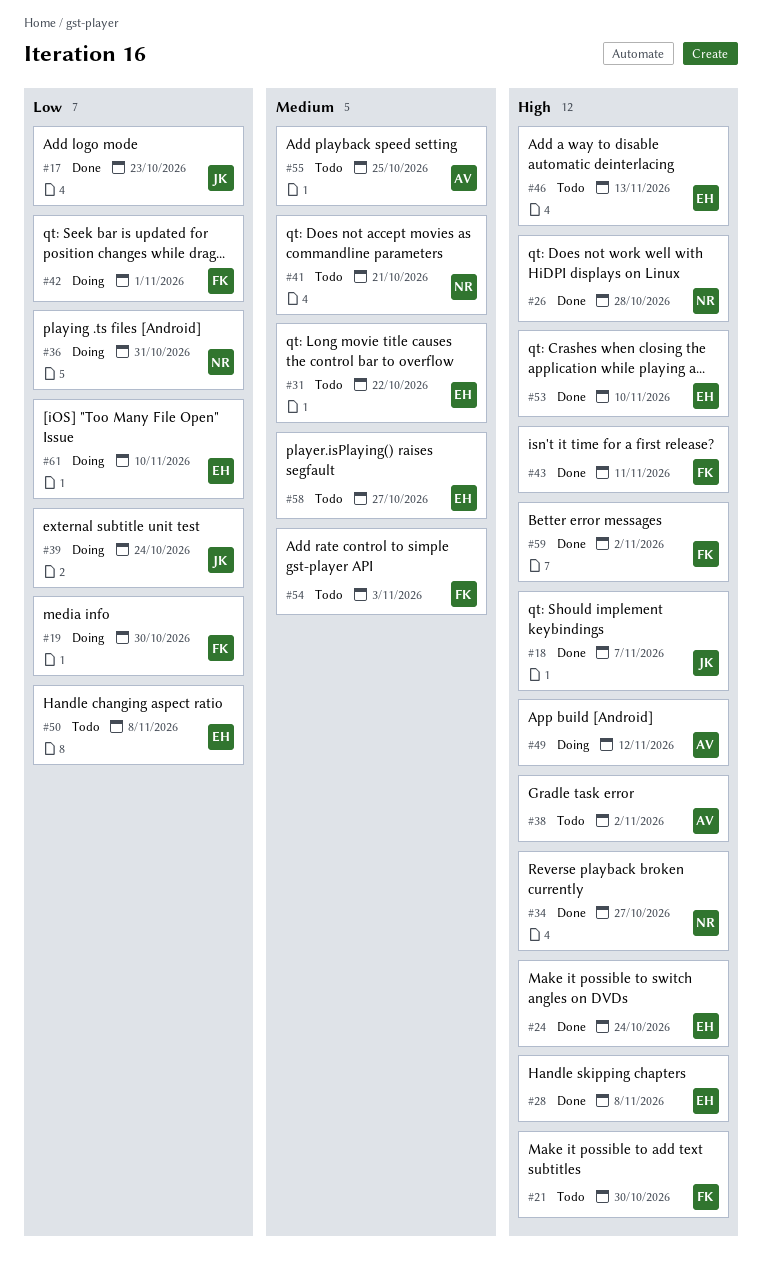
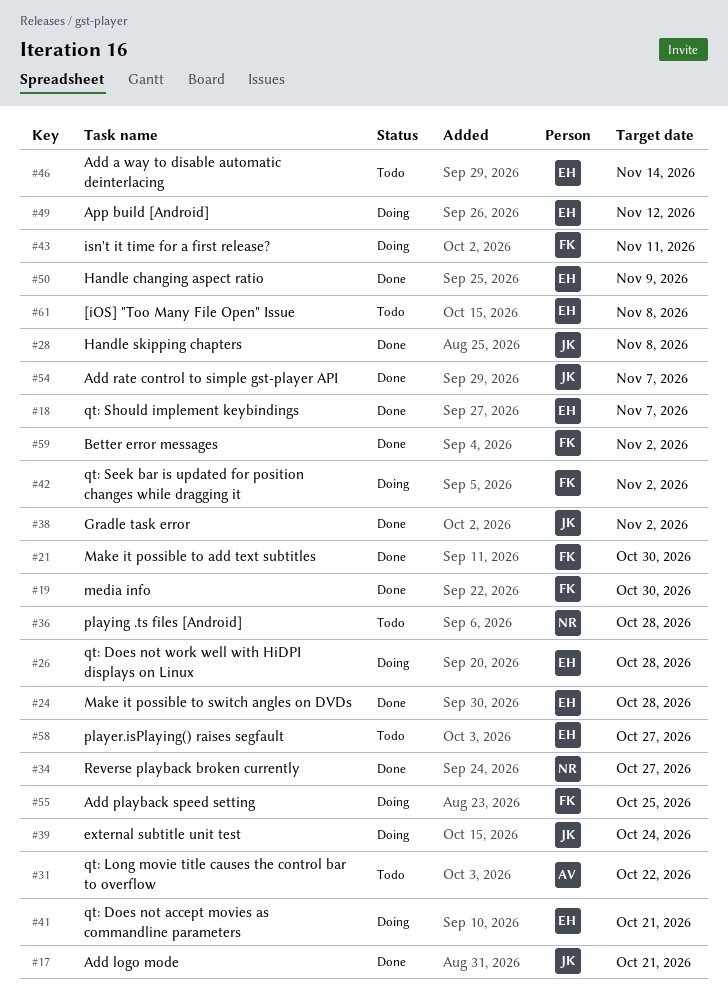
#17, due: Oct 23 -> Oct 21
#18, owner: JK -> EH
#19, status: Doing -> Done
#21, status: Todo -> Done
#24, due: Oct 24 -> Oct 28
#26, status: Done -> Doing
#26, owner: NR -> EH
#28, owner: EH -> JK
#31, owner: EH -> AV
#36, status: Doing -> Todo
#36, due: Oct 31 -> Oct 28
#38, status: Todo -> Done
#38, owner: AV -> JK
#41, status: Todo -> Doing
#41, owner: NR -> EH
#42, due: Nov 1 -> Nov 2
#43, status: Done -> Doing
#46, due: Nov 13 -> Nov 14
#49, owner: AV -> EH
#50, status: Todo -> Done
#50, due: Nov 8 -> Nov 9
#53: present -> none
#54, status: Todo -> Done
#54, owner: FK -> JK
#54, due: Nov 3 -> Nov 7
#55, status: Todo -> Doing
#55, owner: AV -> FK
#61, status: Doing -> Todo
#61, due: Nov 10 -> Nov 8

